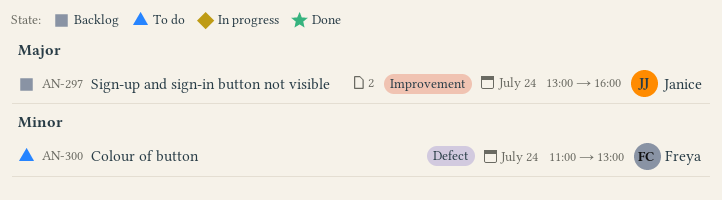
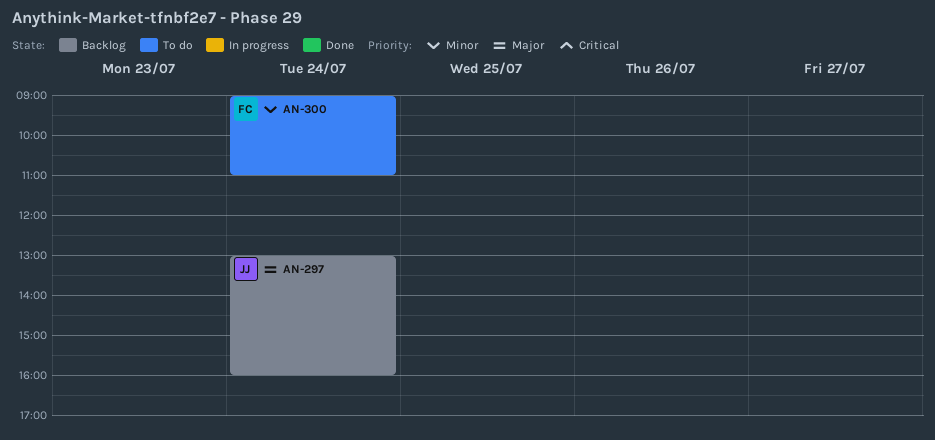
AN-300, begins: 11:00 -> 09:00
AN-300, ends: 13:00 -> 11:00

